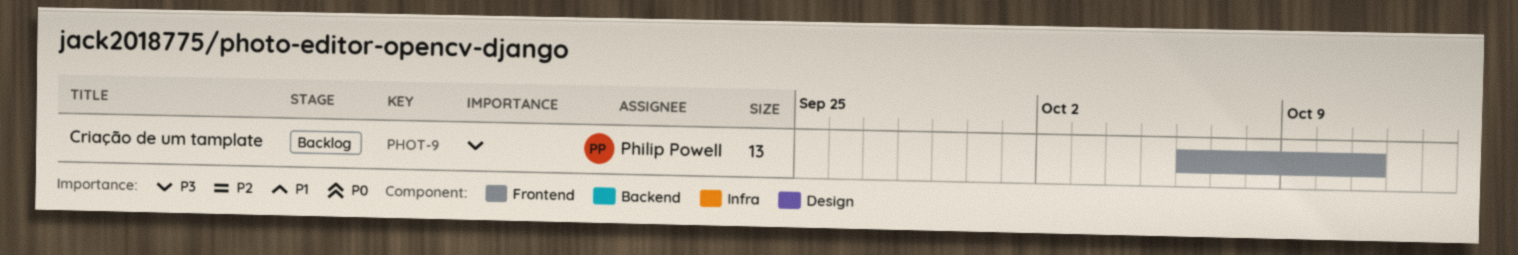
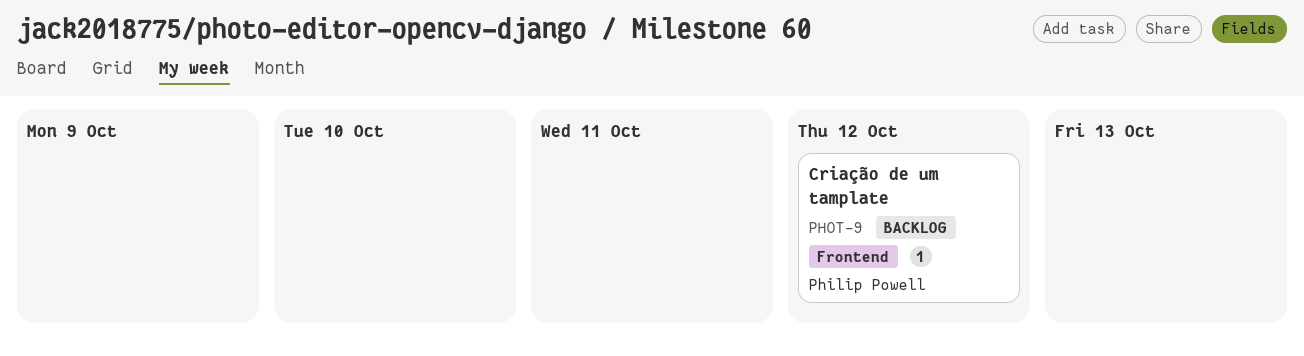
PHOT-9, estimate: 13 -> 1
PHOT-9, due: Oct 11 -> Oct 12

